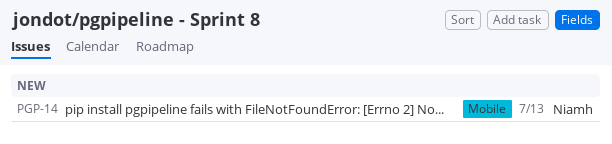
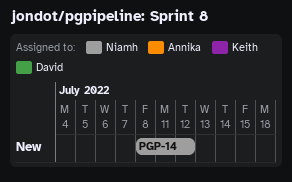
PGP-14, due: Jul 13 -> Jul 12

